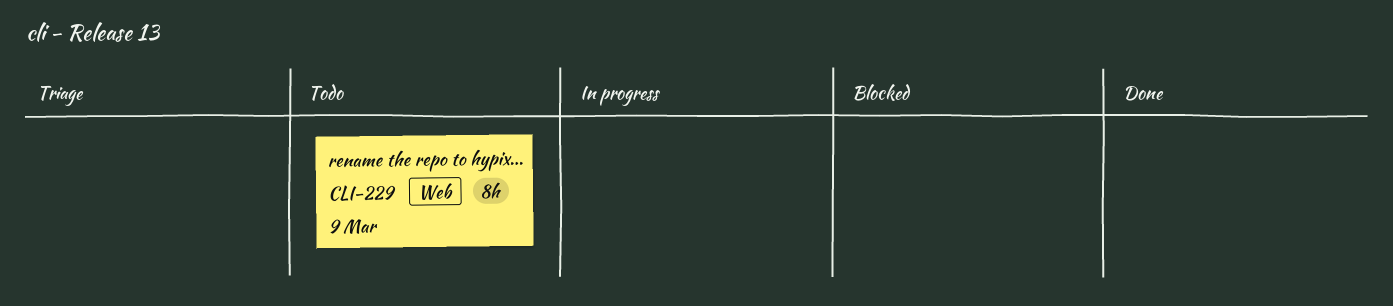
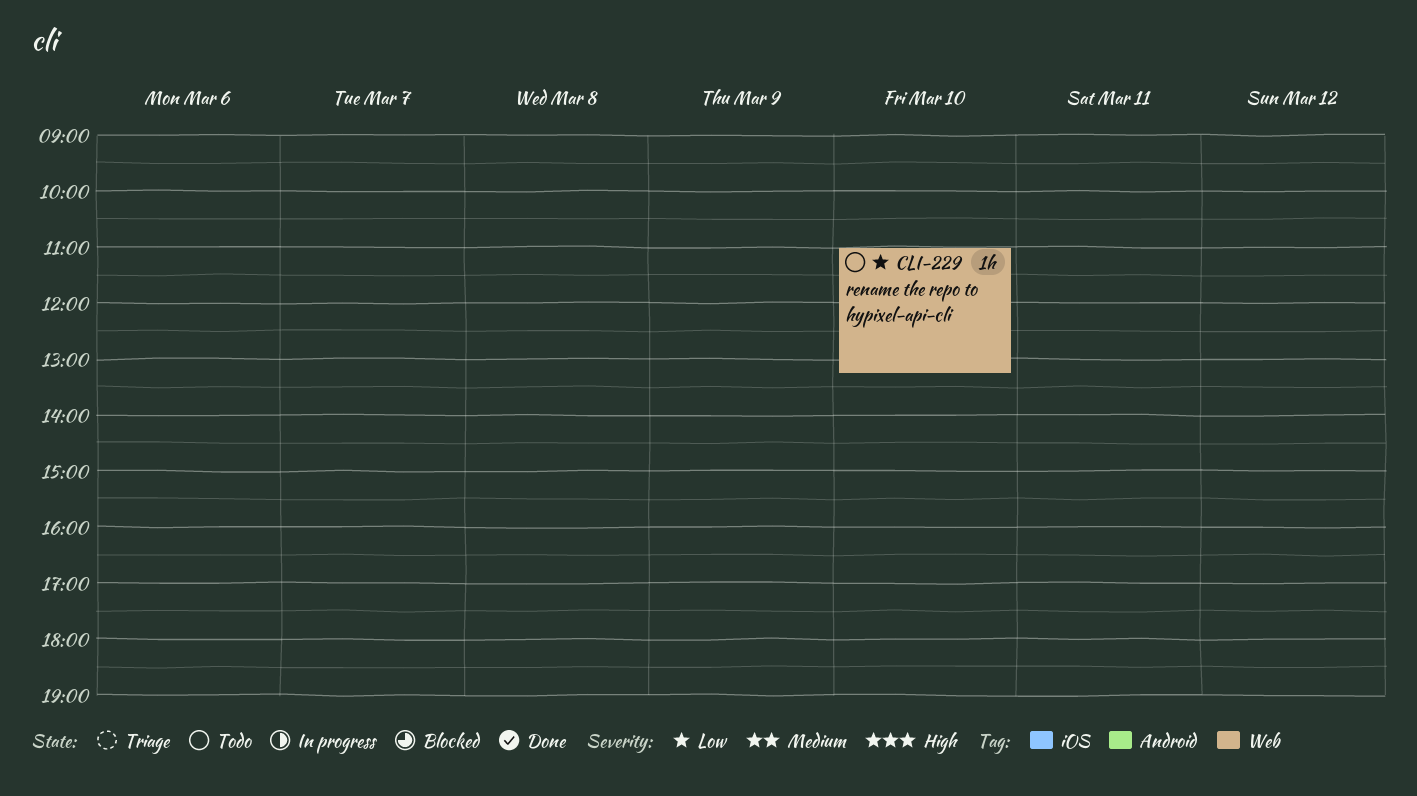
CLI-229, estimate: 8h -> 1h
CLI-229, day: Mar 9 -> Mar 10

